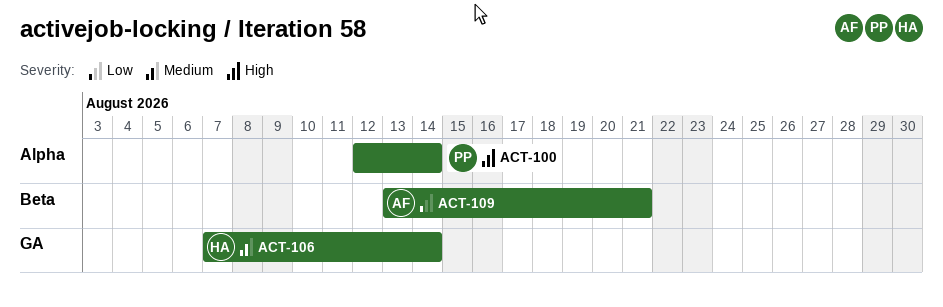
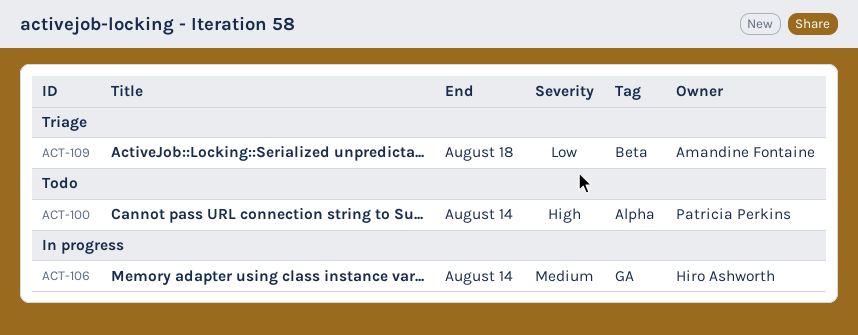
ACT-109, due: Aug 21 -> Aug 18

